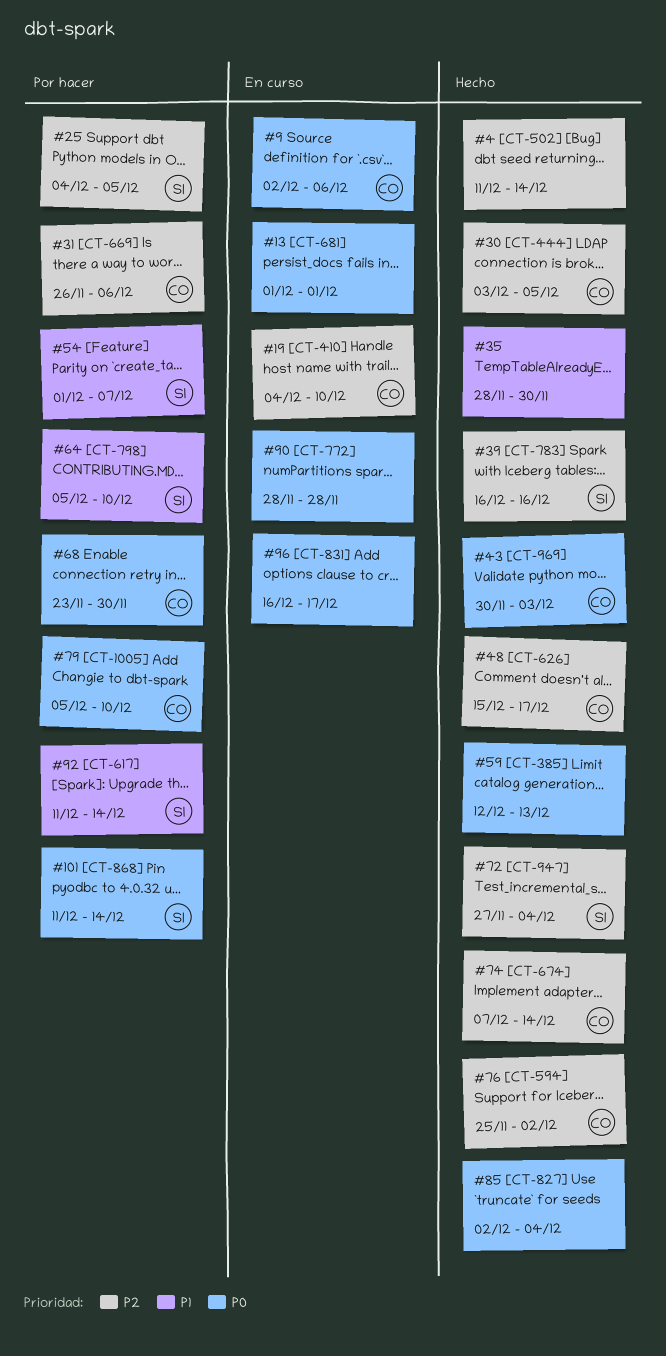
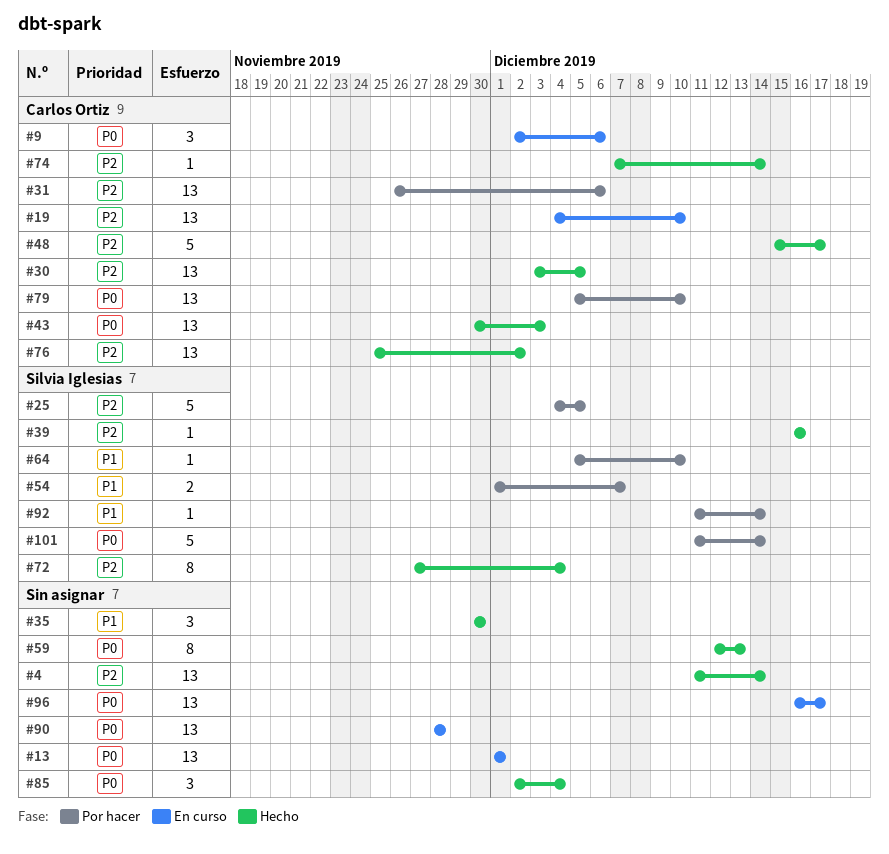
#35, start: Nov 28 -> Nov 30
#68: present -> none

